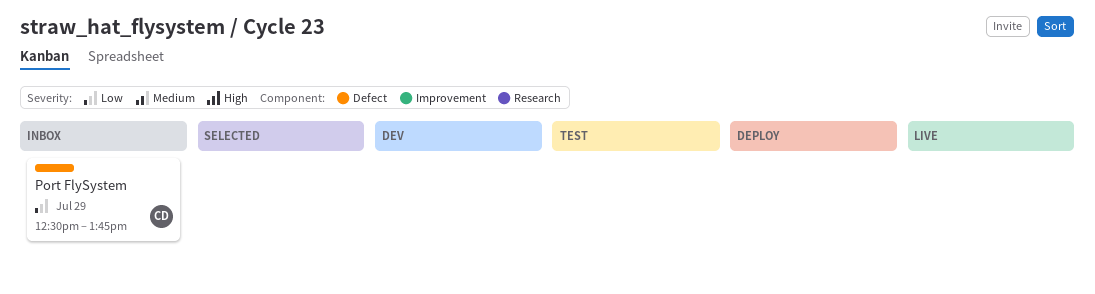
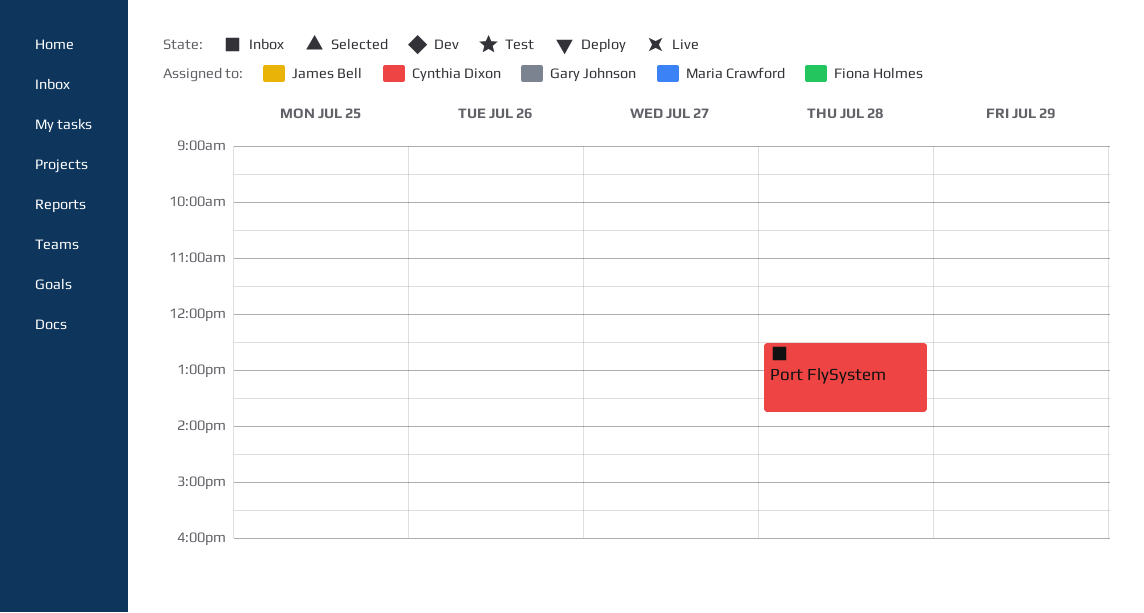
Port FlySystem, day: Jul 29 -> Jul 28

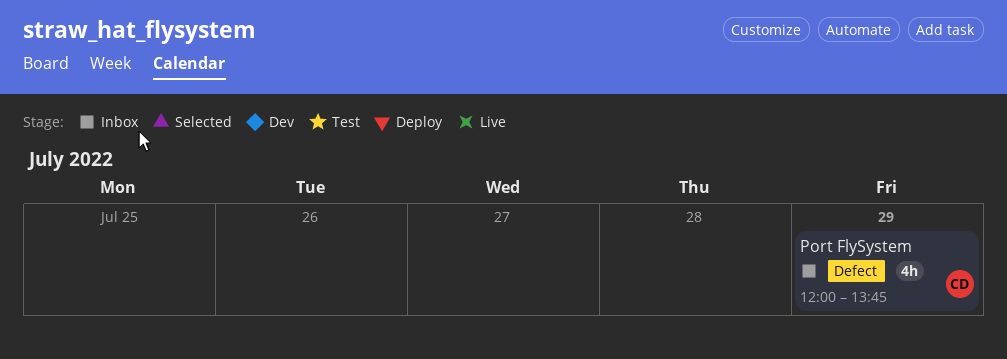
Port FlySystem, day: Jul 28 -> Jul 29
Port FlySystem, begins: 12:30 -> 12:00

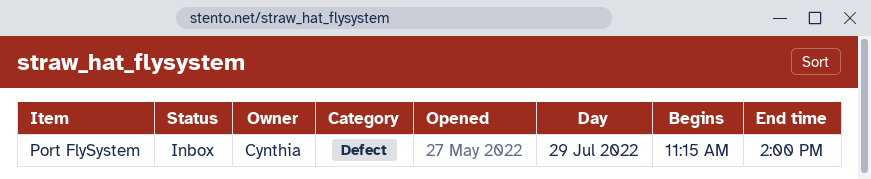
Port FlySystem, begins: 12:00 -> 11:15
Port FlySystem, ends: 13:45 -> 14:00

